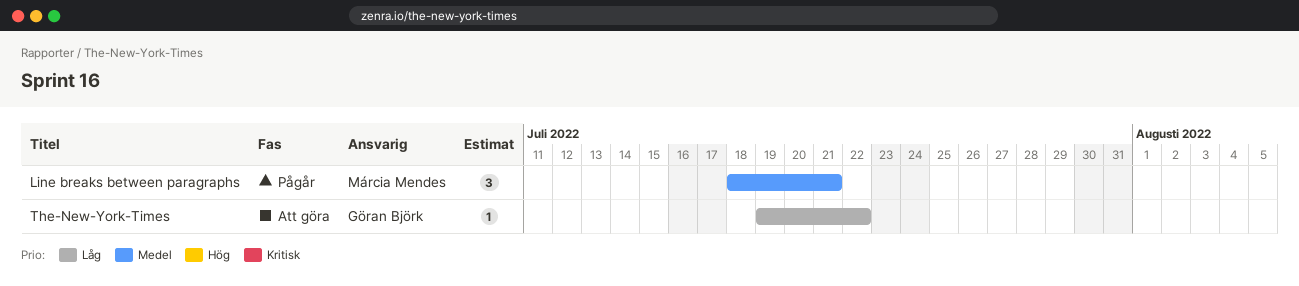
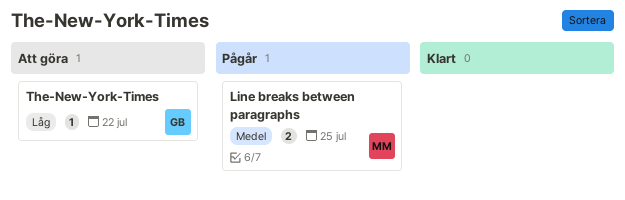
Line breaks between paragraphs, estimate: 3 -> 2
Line breaks between paragraphs, due: Jul 21 -> Jul 25

